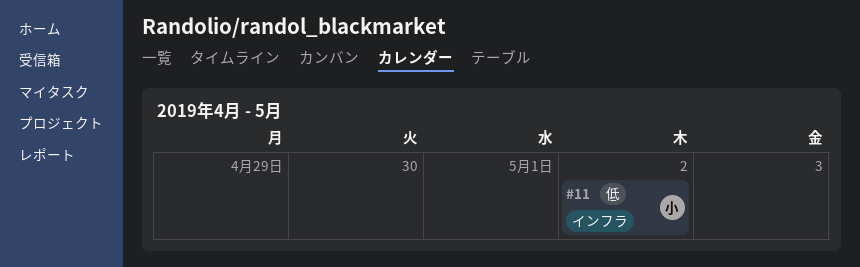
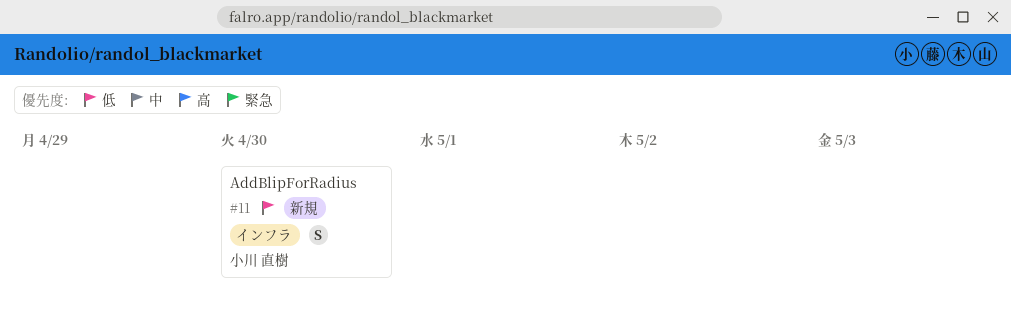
#11, due: May 2 -> Apr 30

